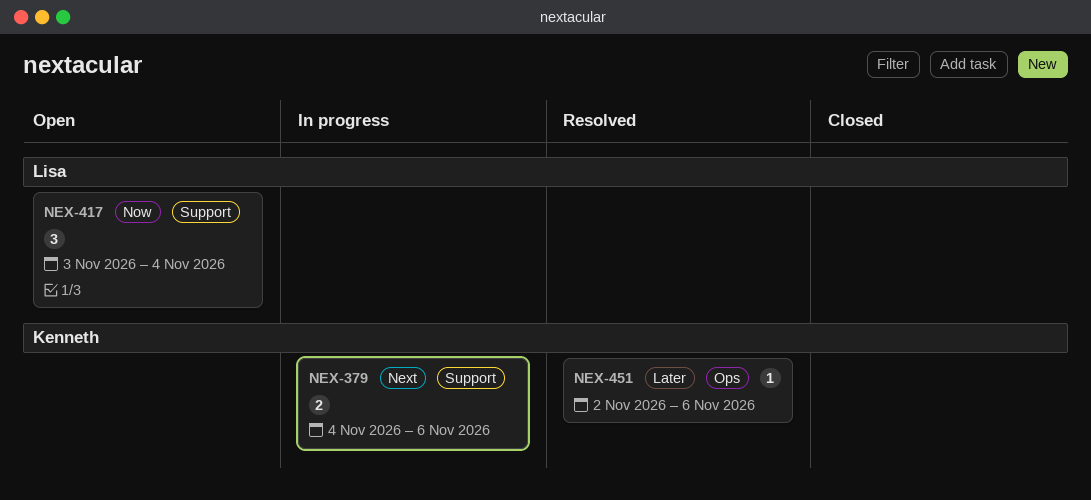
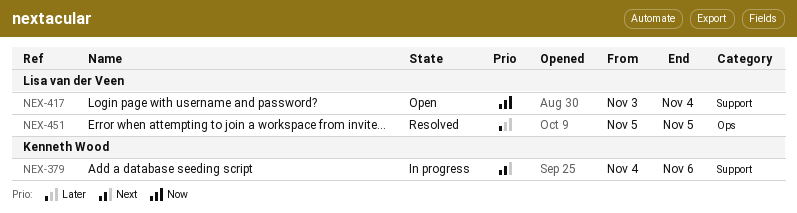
NEX-451, owner: Kenneth Wood -> Lisa van der Veen
NEX-451, start: Nov 2 -> Nov 5
NEX-451, due: Nov 6 -> Nov 5

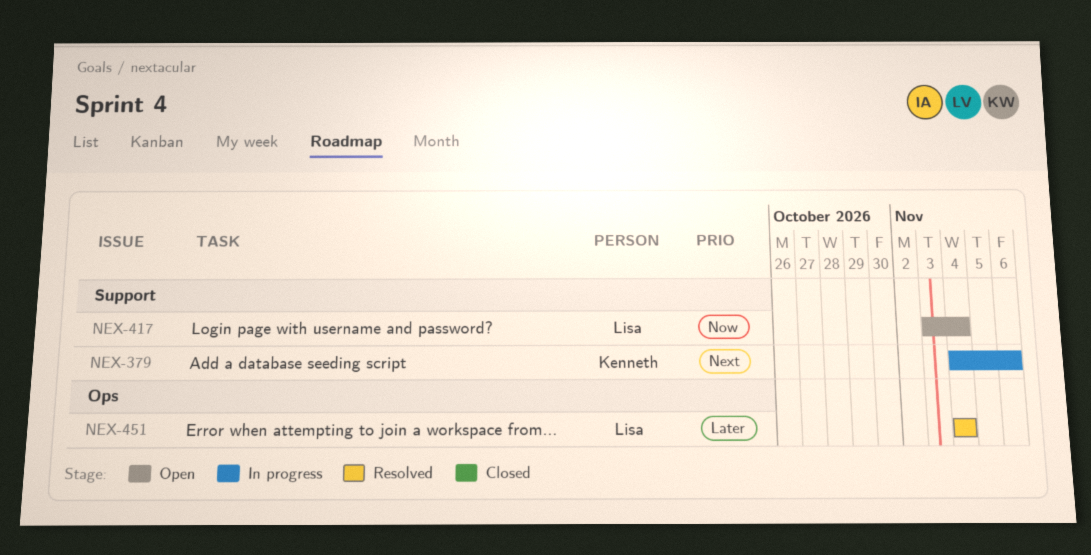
NEX-451, start: Nov 5 -> Nov 4
NEX-451, due: Nov 5 -> Nov 4

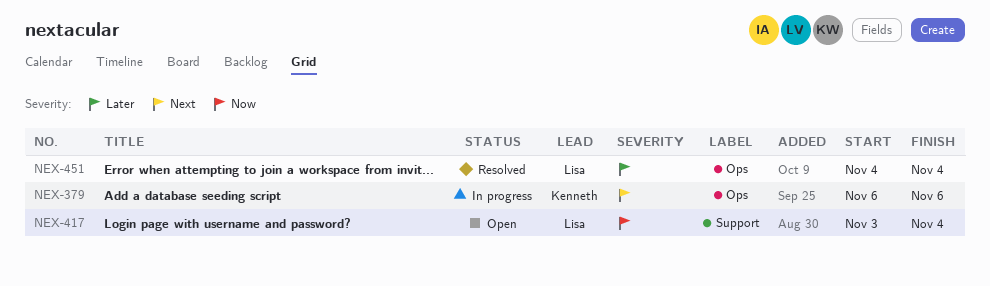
NEX-379, label: Support -> Ops
NEX-379, start: Nov 4 -> Nov 6

